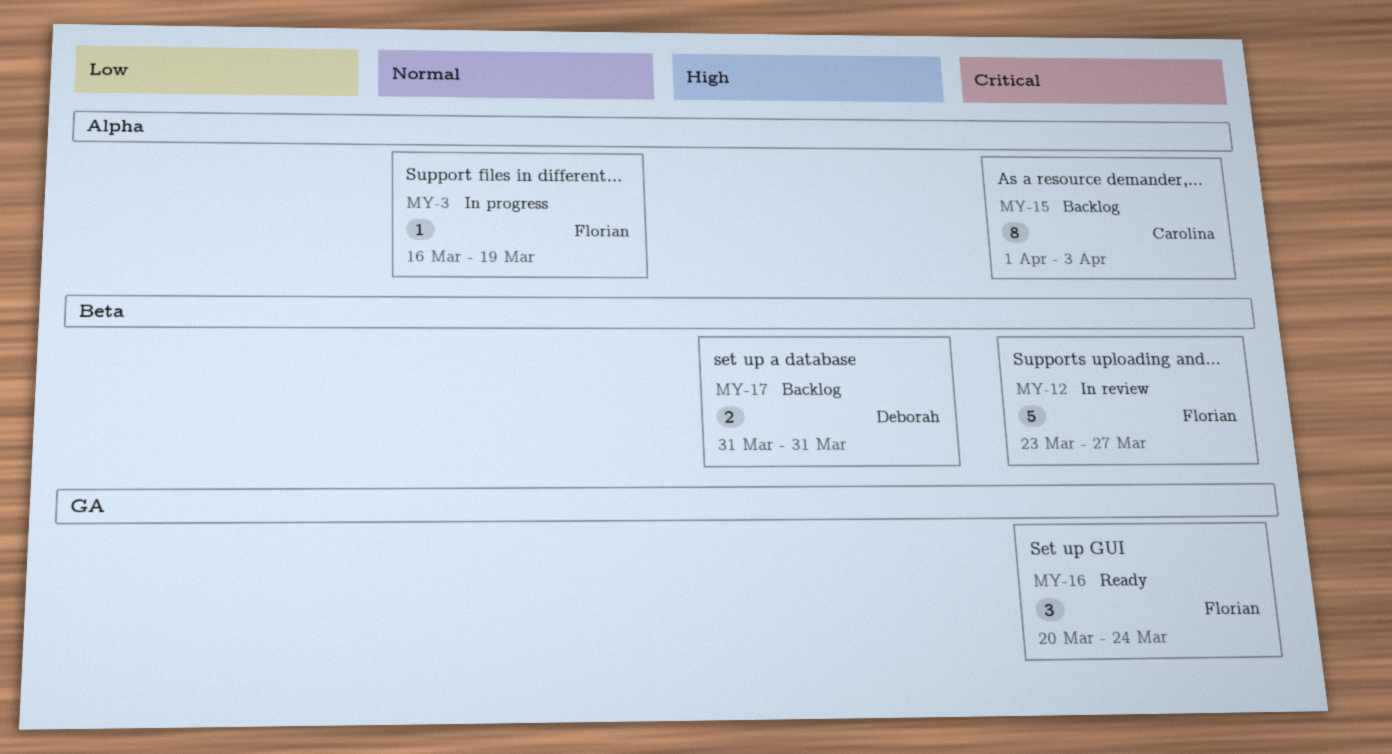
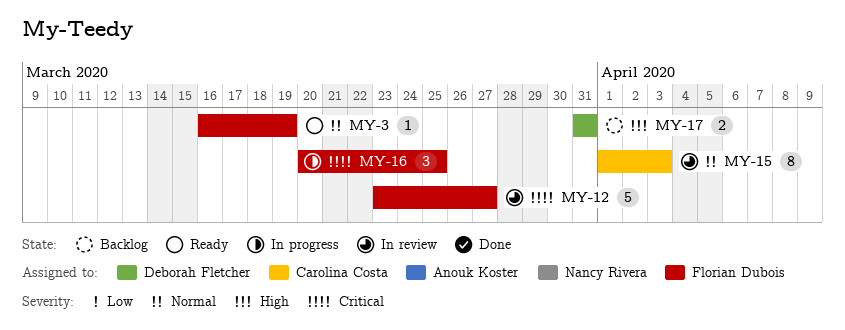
MY-3, status: In progress -> Ready
MY-15, status: Backlog -> In review
MY-15, priority: Critical -> Normal
MY-16, status: Ready -> In progress
MY-16, due: Mar 24 -> Mar 25

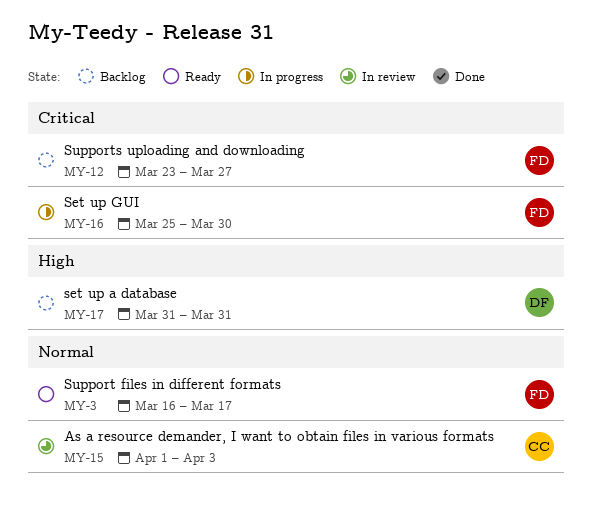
MY-3, due: Mar 19 -> Mar 17
MY-12, status: In review -> Backlog
MY-16, start: Mar 20 -> Mar 25
MY-16, due: Mar 25 -> Mar 30

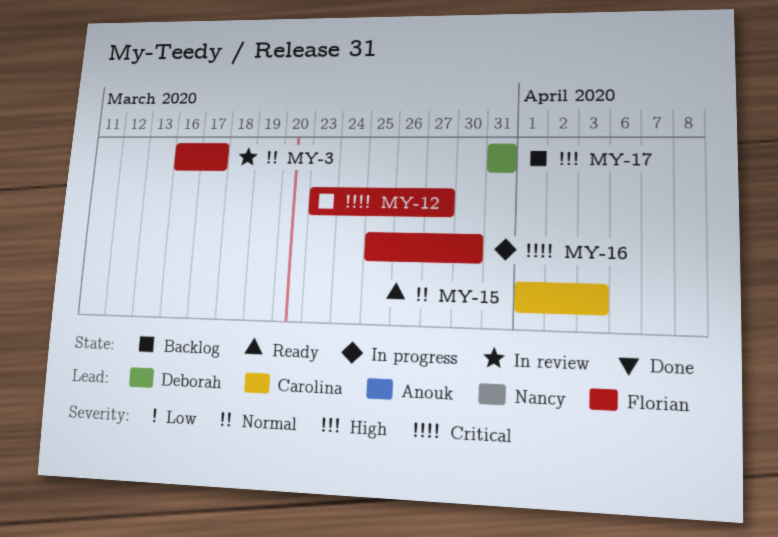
MY-3, status: Ready -> In review
MY-15, status: In review -> Ready

